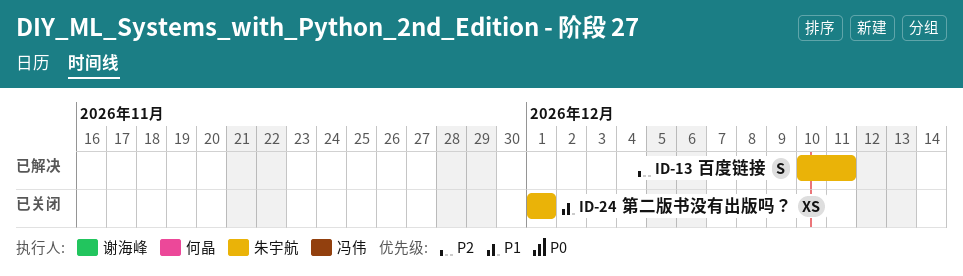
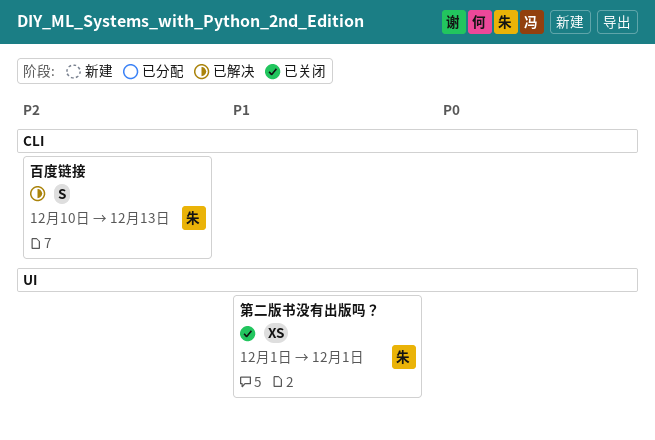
百度链接, due: Dec 11 -> Dec 13

